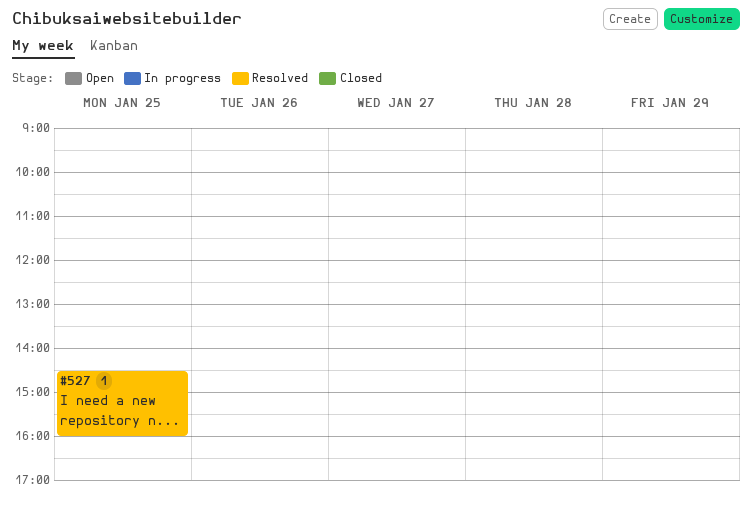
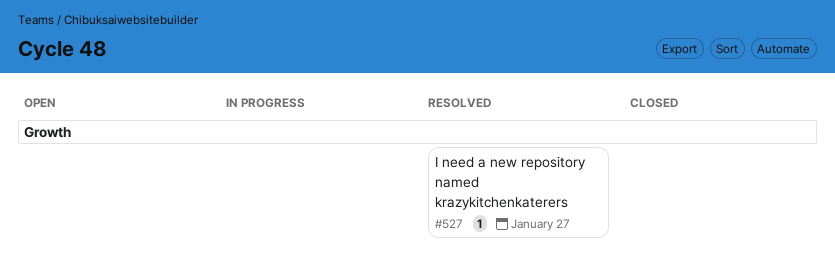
#527, day: Jan 25 -> Jan 27

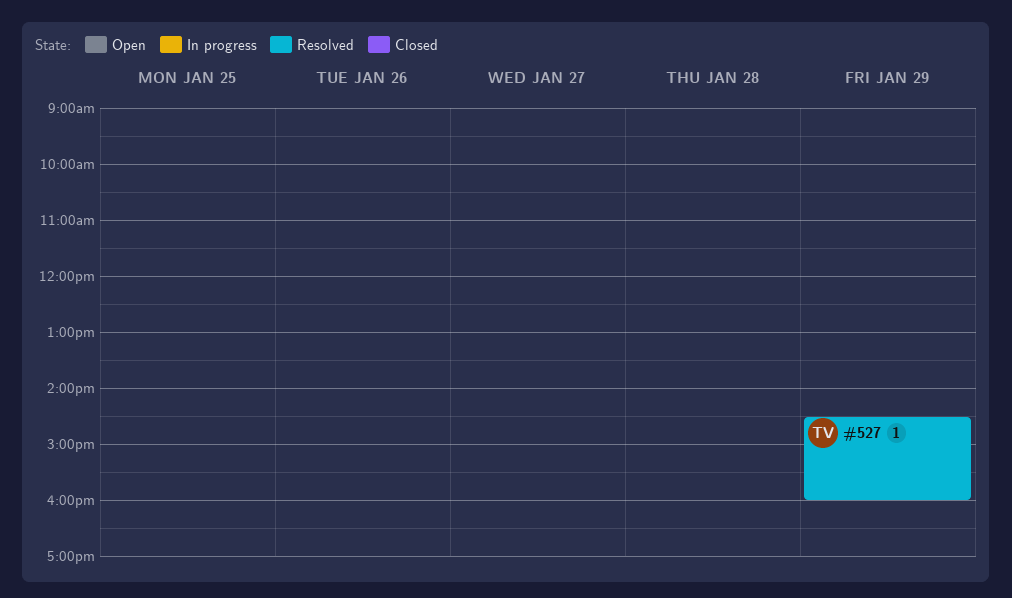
#527, day: Jan 27 -> Jan 29

